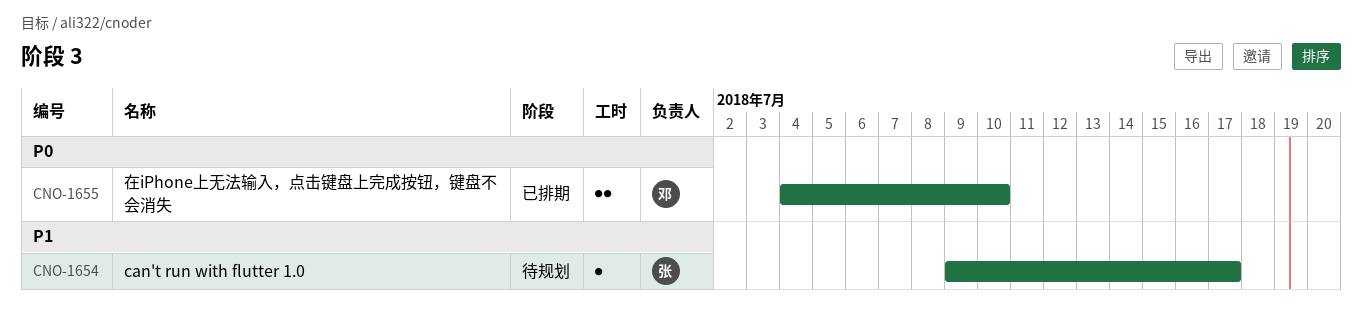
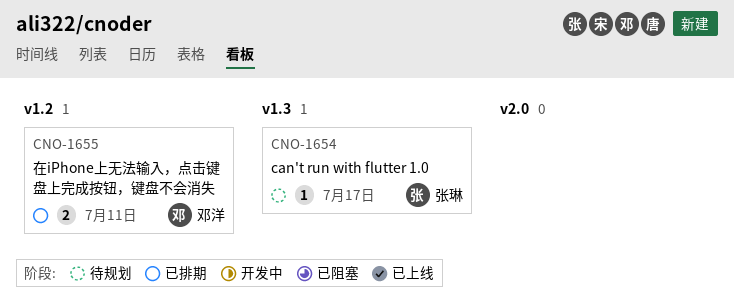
CNO-1655, due: Jul 10 -> Jul 11

